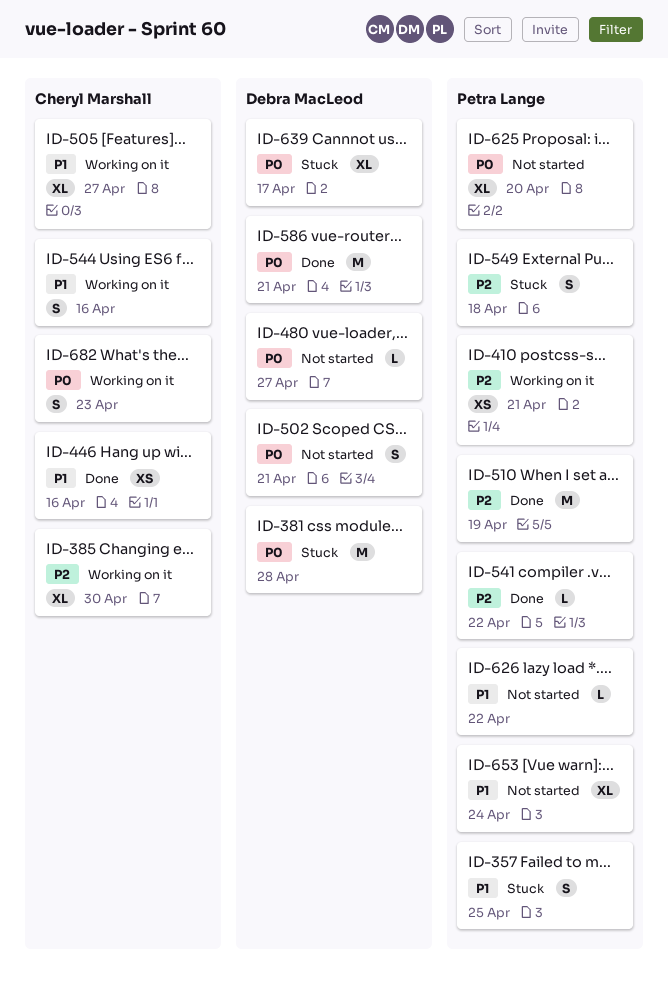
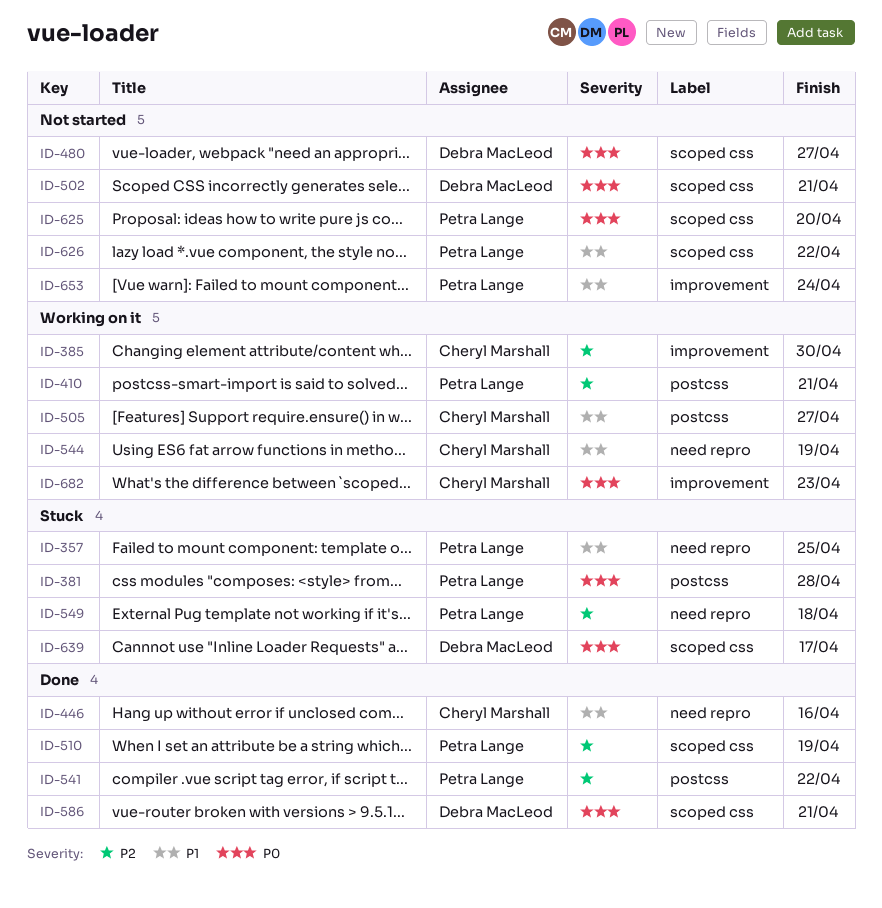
ID-381, owner: Debra MacLeod -> Petra Lange
ID-544, due: Apr 16 -> Apr 19

